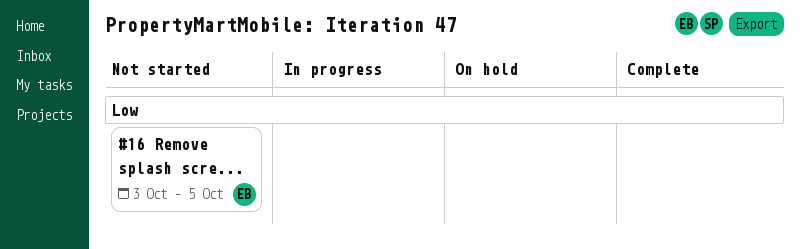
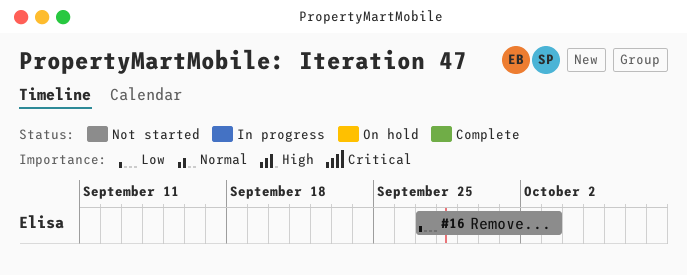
#16, start: Oct 3 -> Sep 27
#16, due: Oct 5 -> Oct 3

